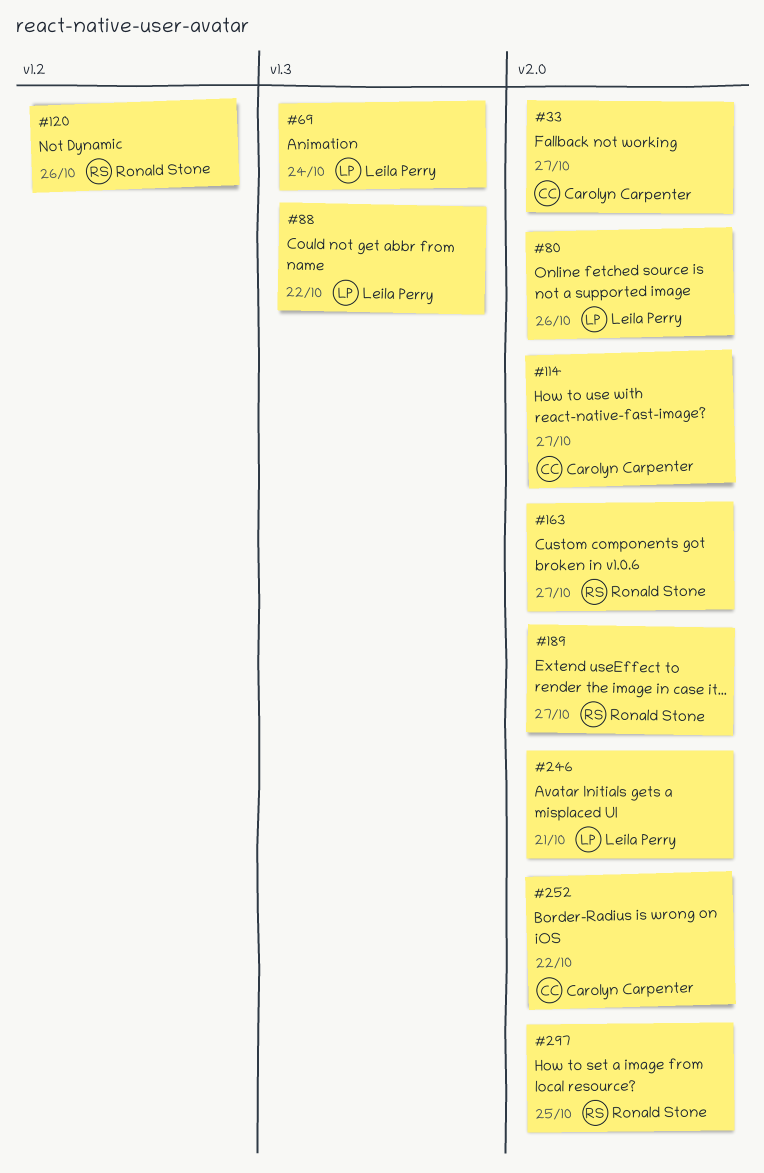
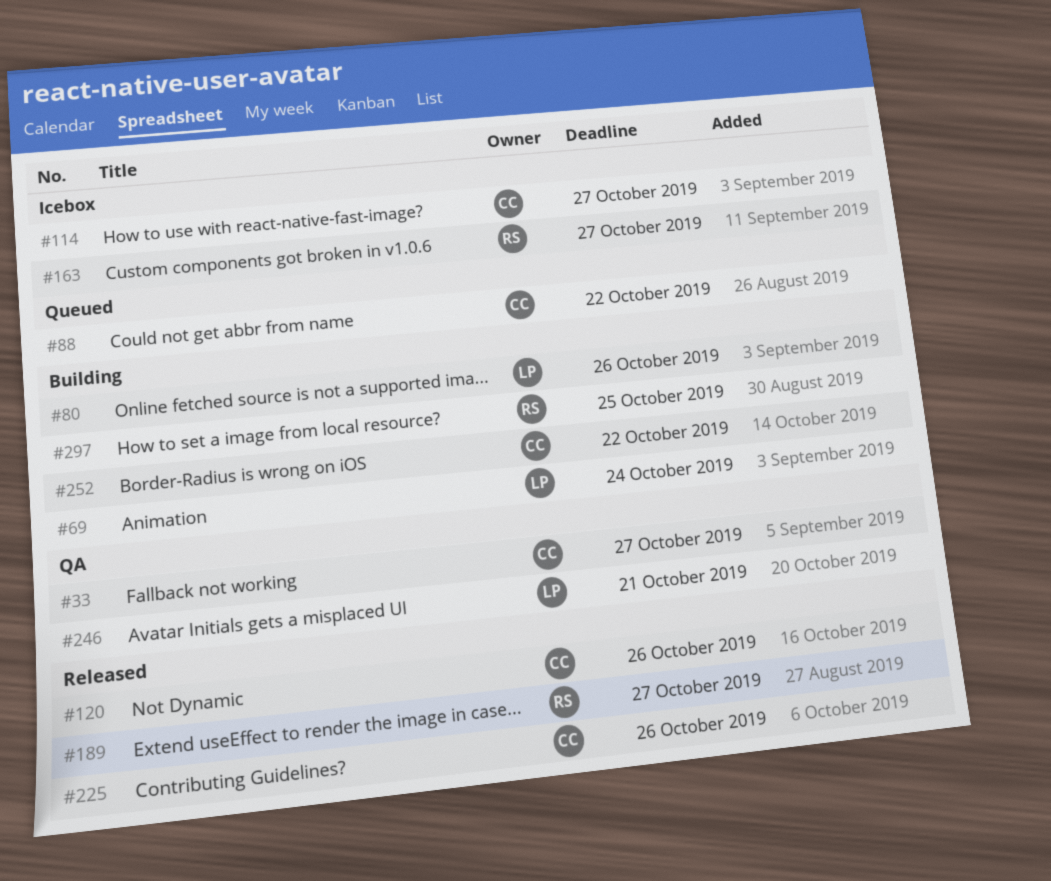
#88, owner: Leila Perry -> Carolyn Carpenter
#120, owner: Ronald Stone -> Carolyn Carpenter
#225: none -> present

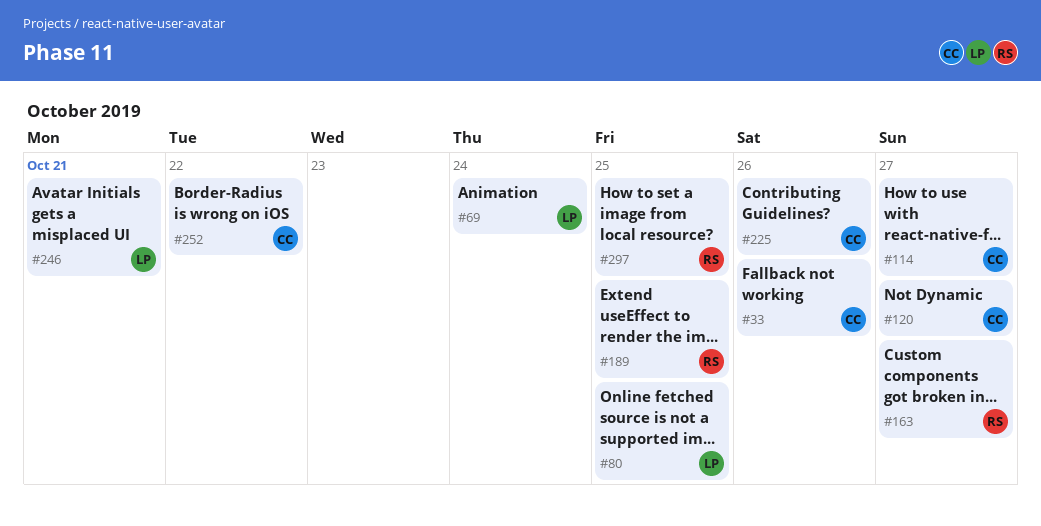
#33, due: Oct 27 -> Oct 26
#80, due: Oct 26 -> Oct 25
#88: present -> none
#120, due: Oct 26 -> Oct 27
#189, due: Oct 27 -> Oct 25

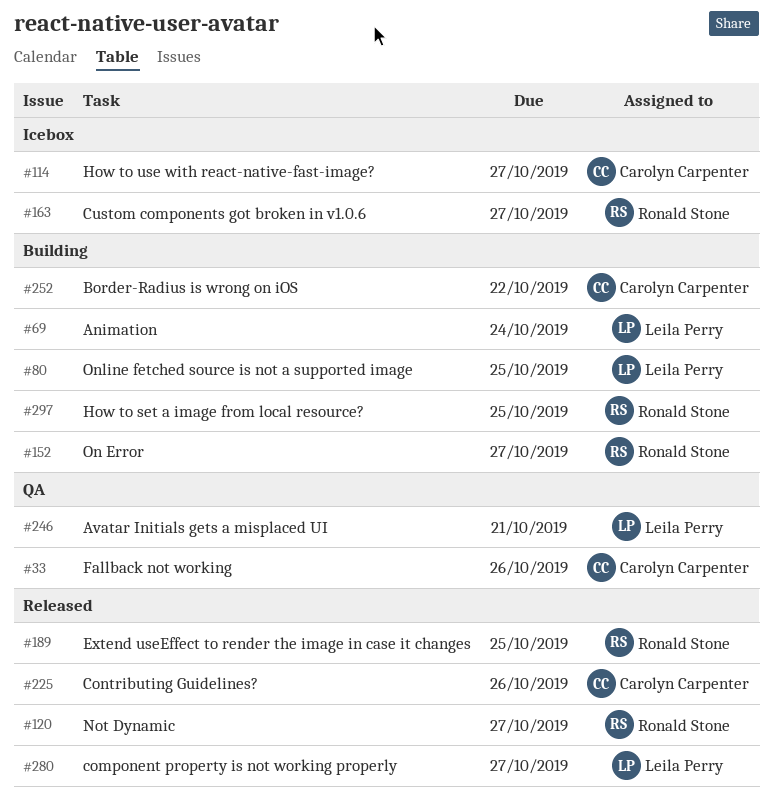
#120, owner: Carolyn Carpenter -> Ronald Stone
#152: none -> present
#280: none -> present

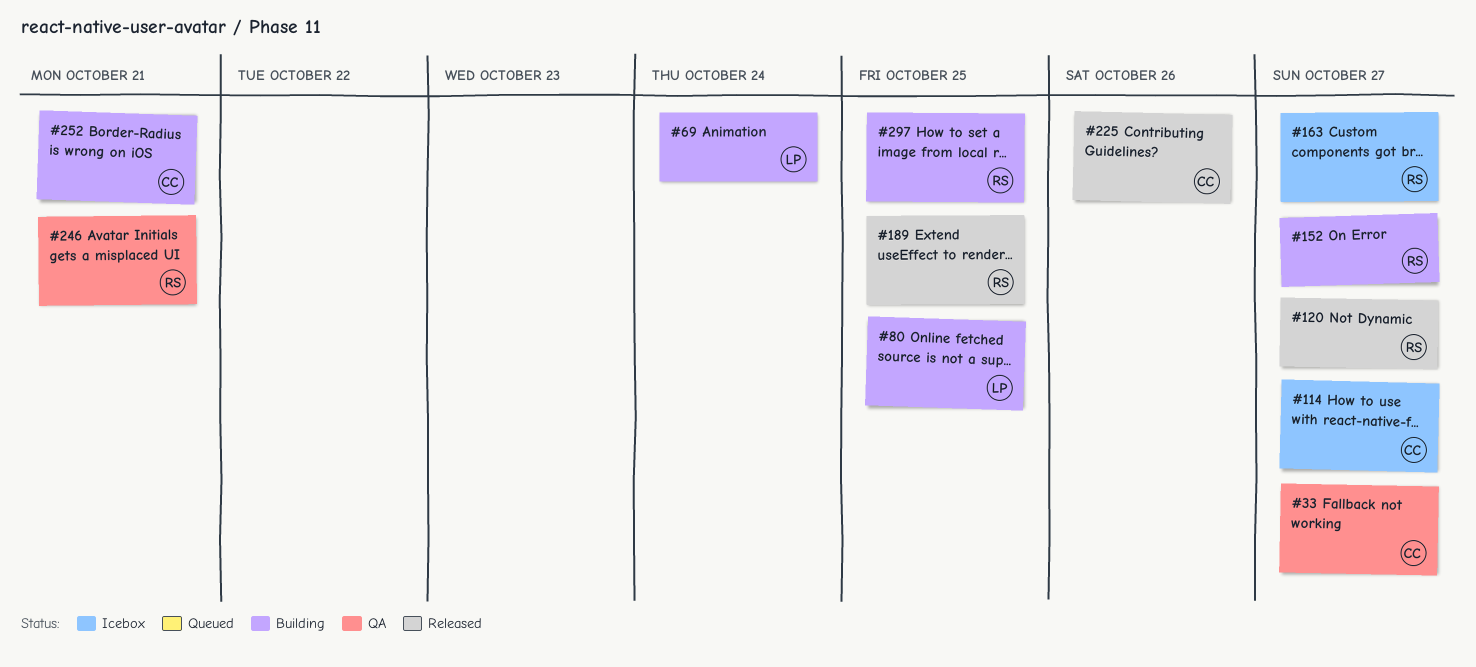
#33, due: Oct 26 -> Oct 27
#246, owner: Leila Perry -> Ronald Stone
#252, due: Oct 22 -> Oct 21
#280: present -> none

